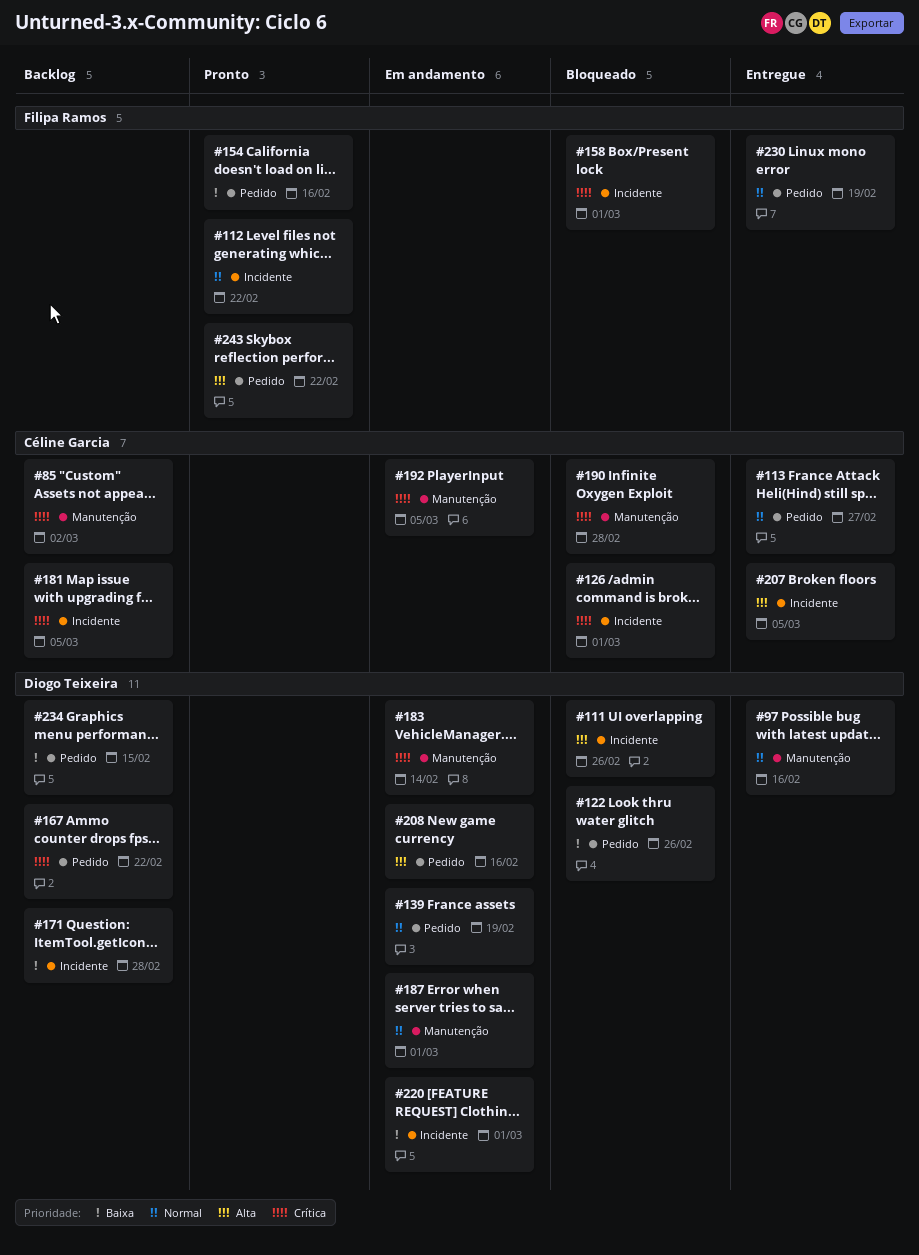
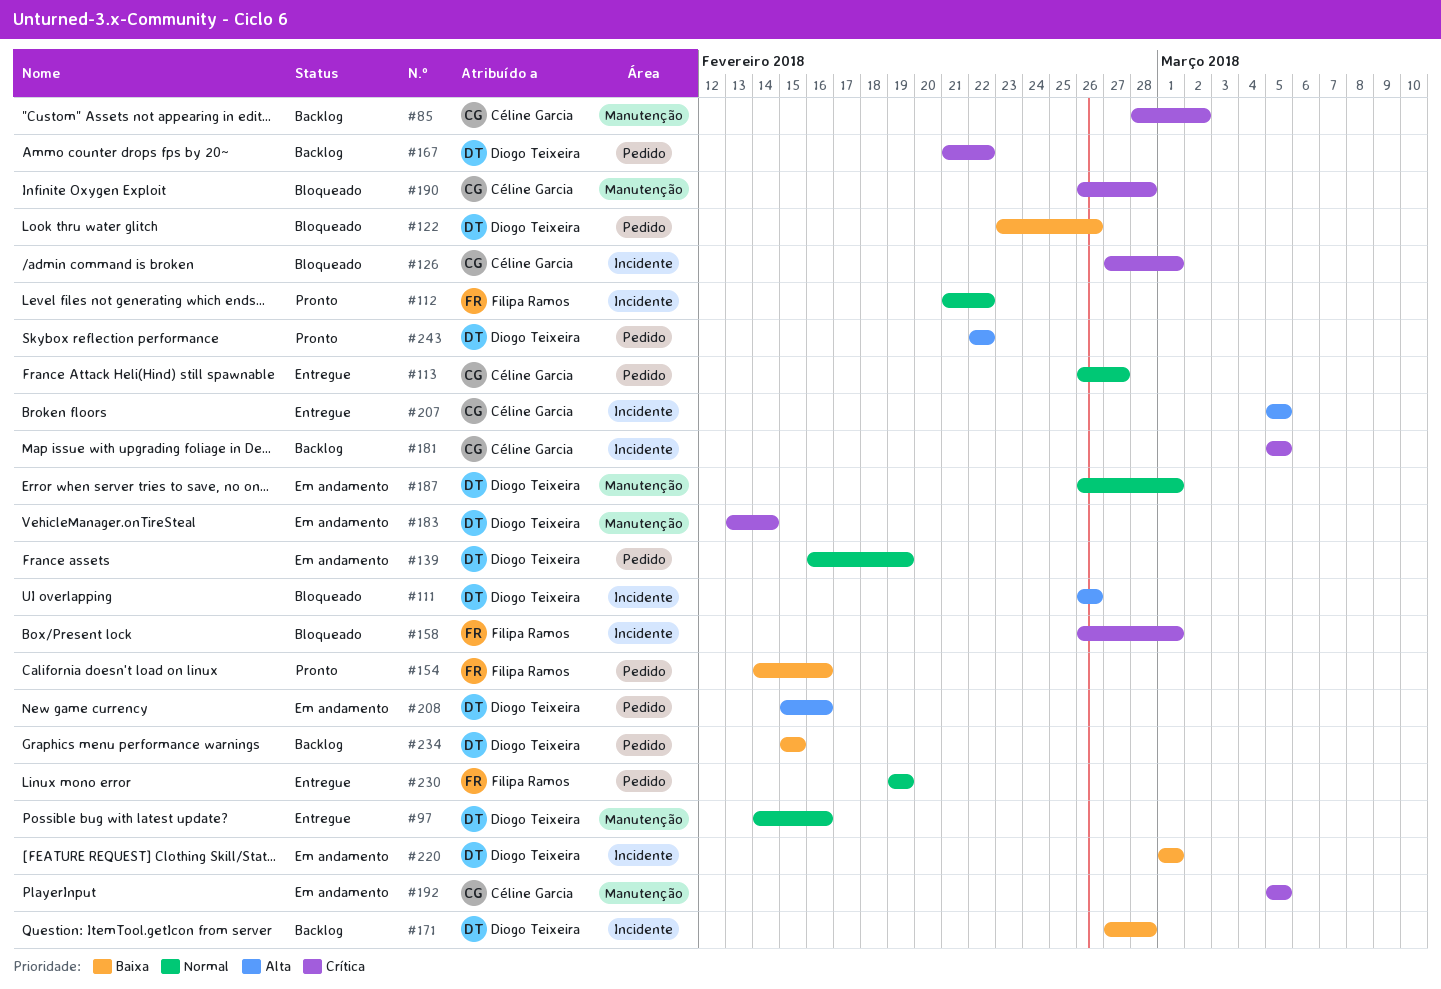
#243, owner: Filipa Ramos -> Diogo Teixeira

